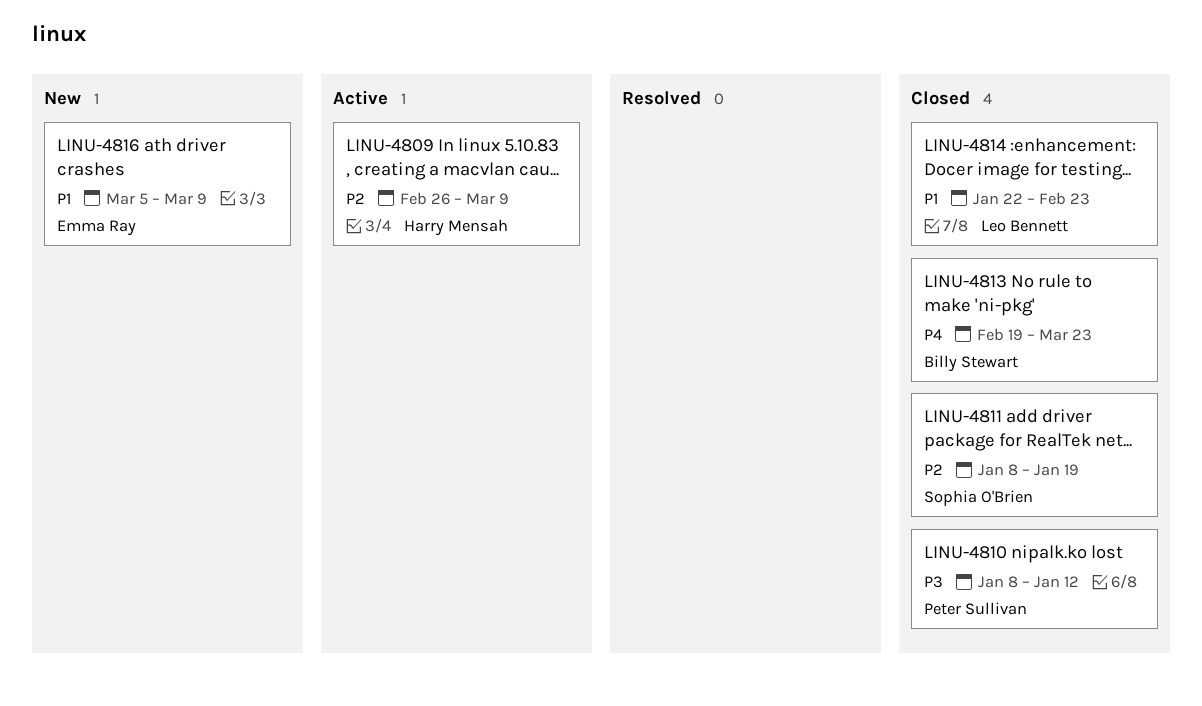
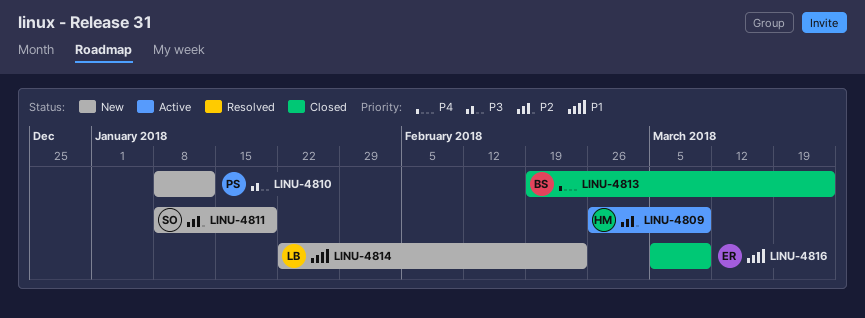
LINU-4810, status: Closed -> New
LINU-4811, status: Closed -> New
LINU-4814, status: Closed -> New
LINU-4816, status: New -> Closed

